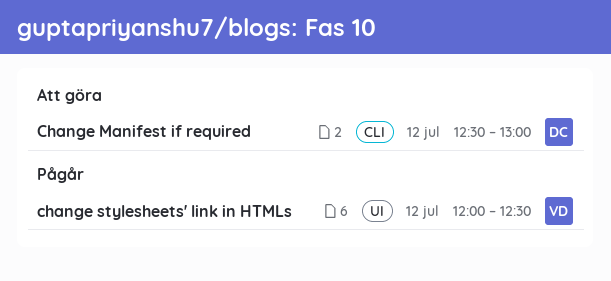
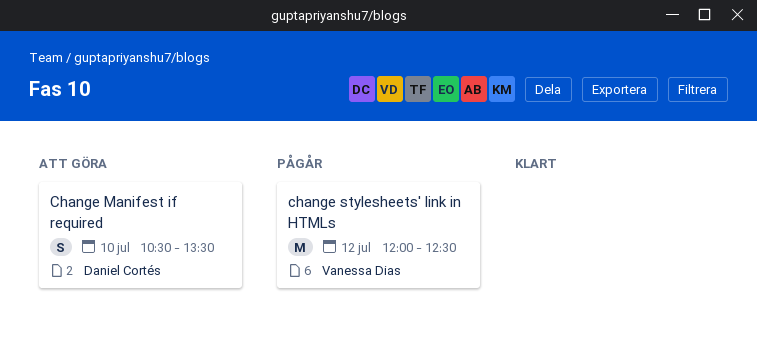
Change Manifest if required, day: Jul 12 -> Jul 10
Change Manifest if required, begins: 12:30 -> 10:30
Change Manifest if required, ends: 13:00 -> 13:30

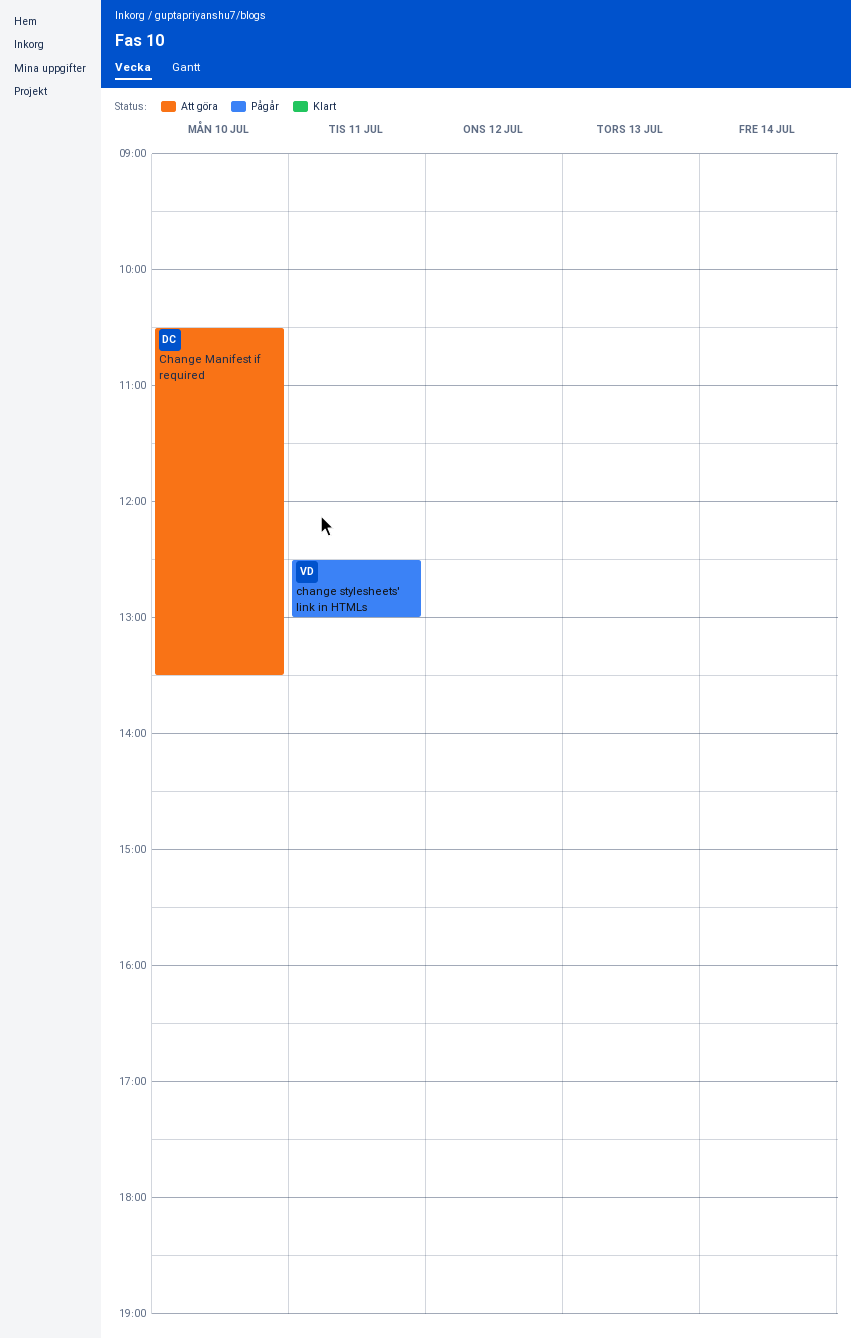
change stylesheets' link in HTMLs, day: Jul 12 -> Jul 11
change stylesheets' link in HTMLs, begins: 12:00 -> 12:30
change stylesheets' link in HTMLs, ends: 12:30 -> 13:00

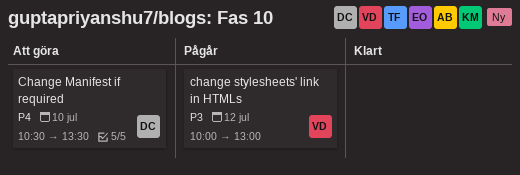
change stylesheets' link in HTMLs, day: Jul 11 -> Jul 12
change stylesheets' link in HTMLs, begins: 12:30 -> 10:00

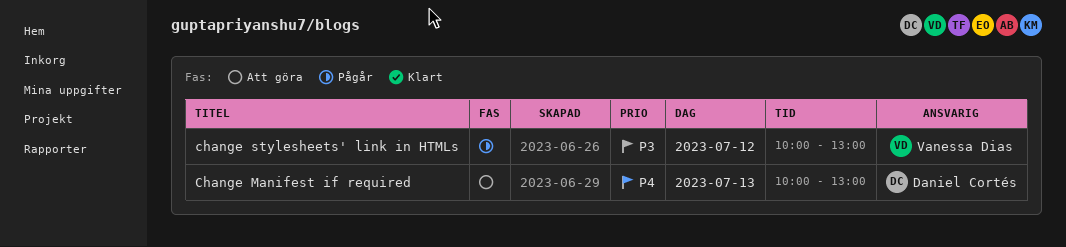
Change Manifest if required, day: Jul 10 -> Jul 13
Change Manifest if required, begins: 10:30 -> 10:00
Change Manifest if required, ends: 13:30 -> 13:00

